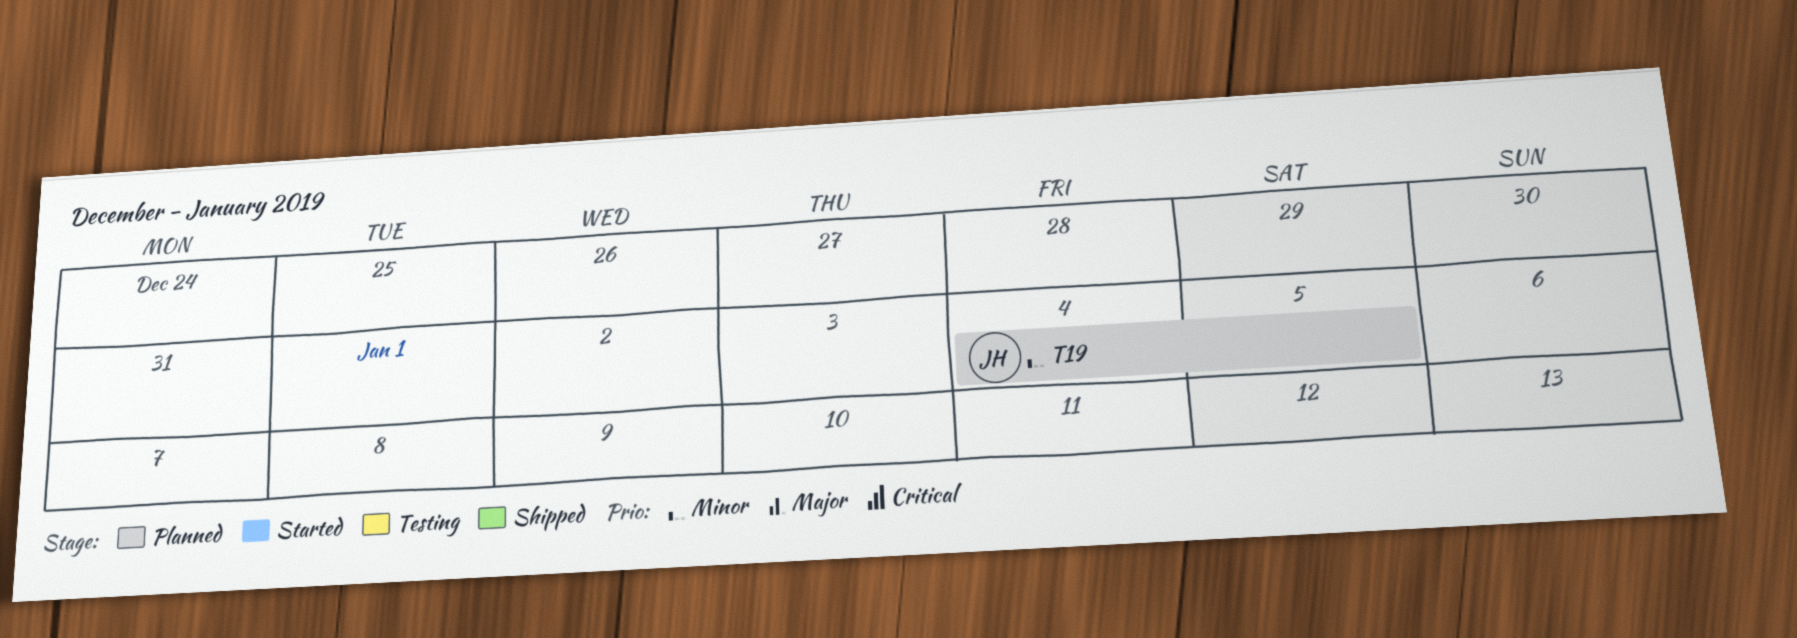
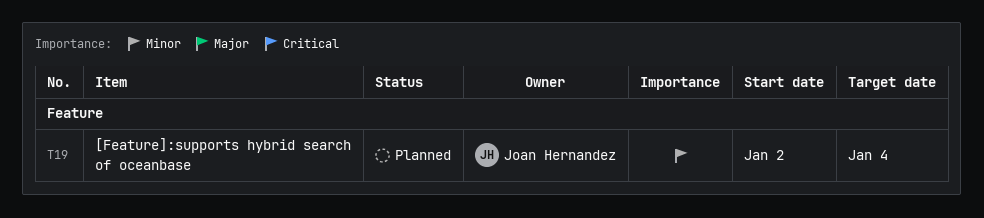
T19, start: Jan 4 -> Jan 2
T19, due: Jan 5 -> Jan 4

